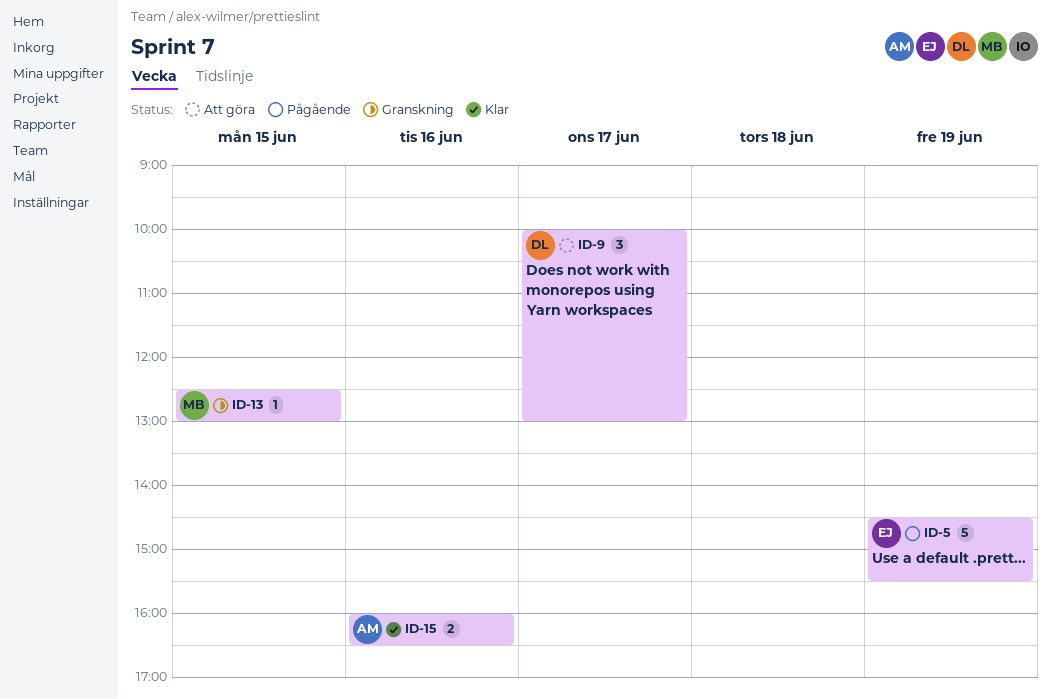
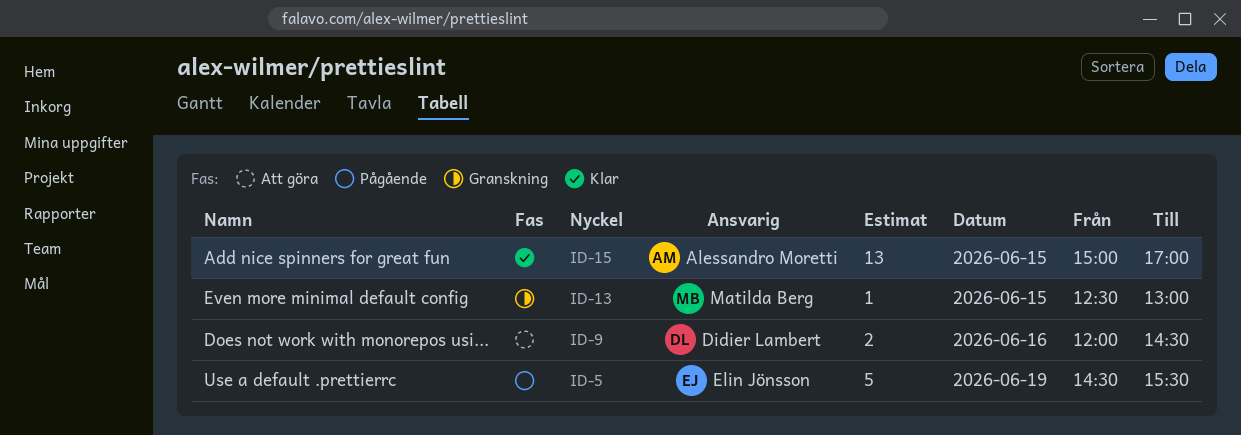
ID-9, estimate: 3 -> 2
ID-9, day: Jun 17 -> Jun 16
ID-9, begins: 10:00 -> 12:00
ID-9, ends: 13:00 -> 14:30
ID-15, estimate: 2 -> 13
ID-15, day: Jun 16 -> Jun 15
ID-15, begins: 16:00 -> 15:00
ID-15, ends: 16:30 -> 17:00

